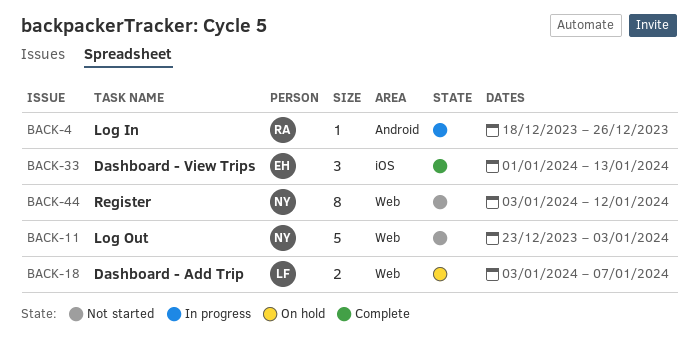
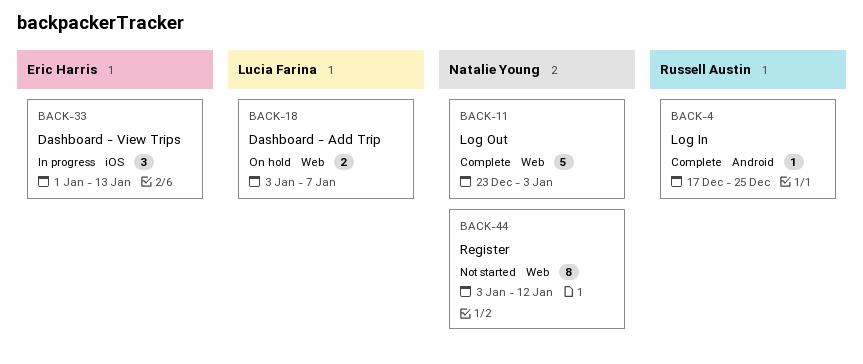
BACK-4, status: In progress -> Complete
BACK-4, start: Dec 18 -> Dec 17
BACK-4, due: Dec 26 -> Dec 25
BACK-11, status: Not started -> Complete
BACK-33, status: Complete -> In progress

